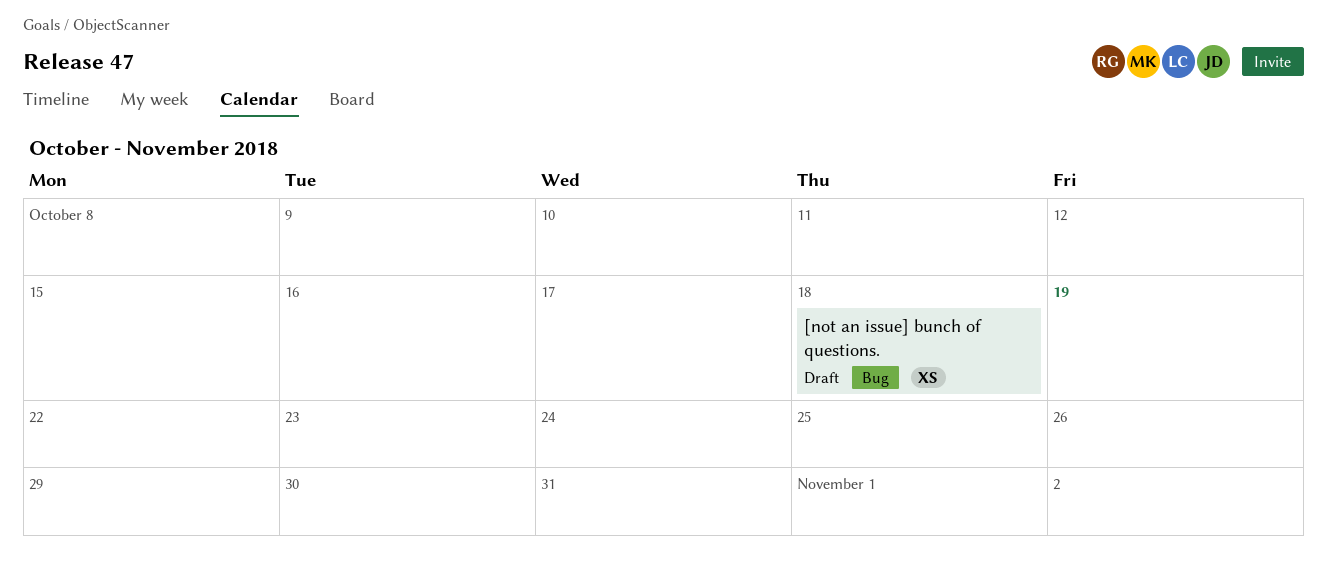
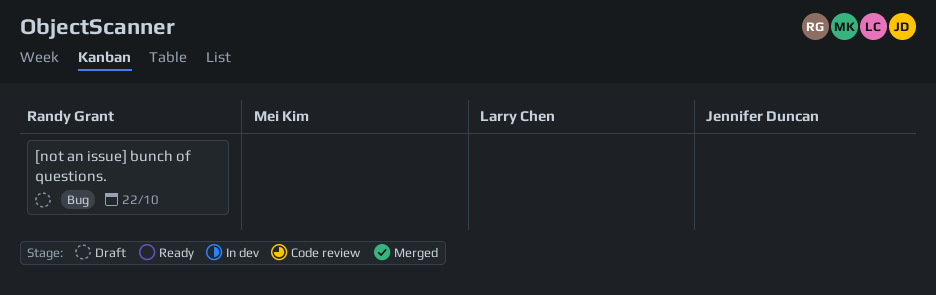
[not an issue] bunch of questions., due: Oct 18 -> Oct 22

